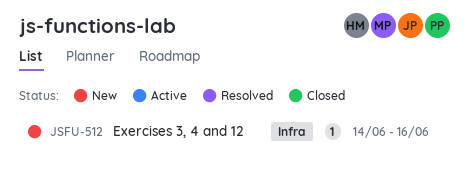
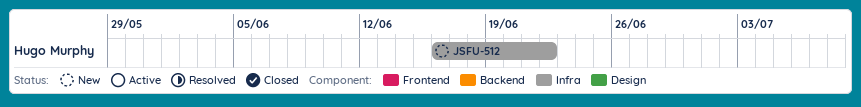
JSFU-512, start: Jun 14 -> Jun 16
JSFU-512, due: Jun 16 -> Jun 22

